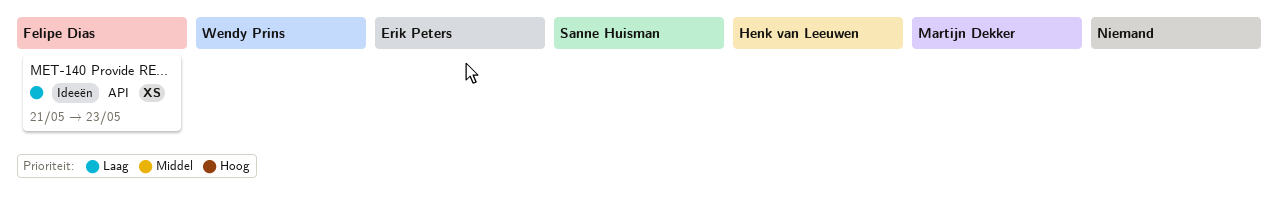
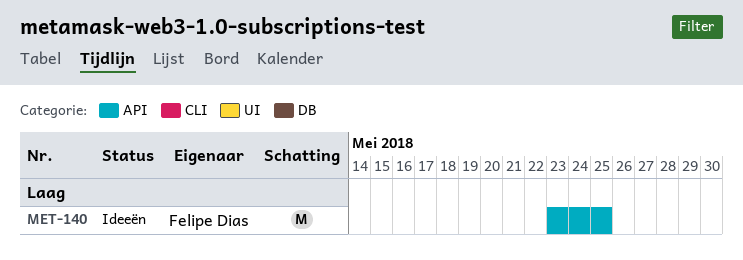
MET-140, estimate: XS -> M
MET-140, start: May 21 -> May 23
MET-140, due: May 23 -> May 25

